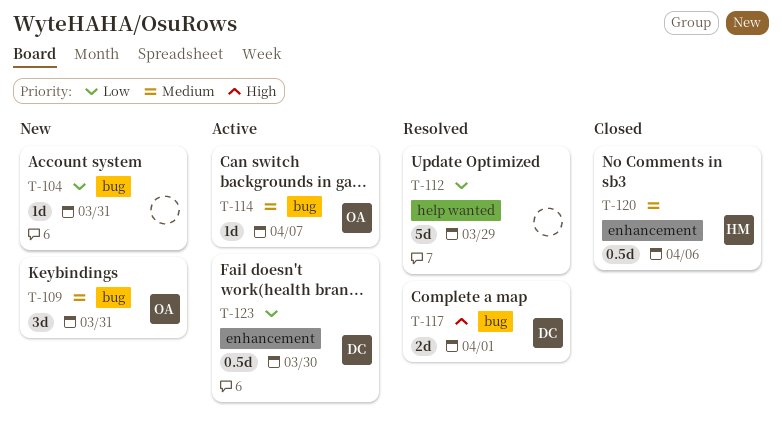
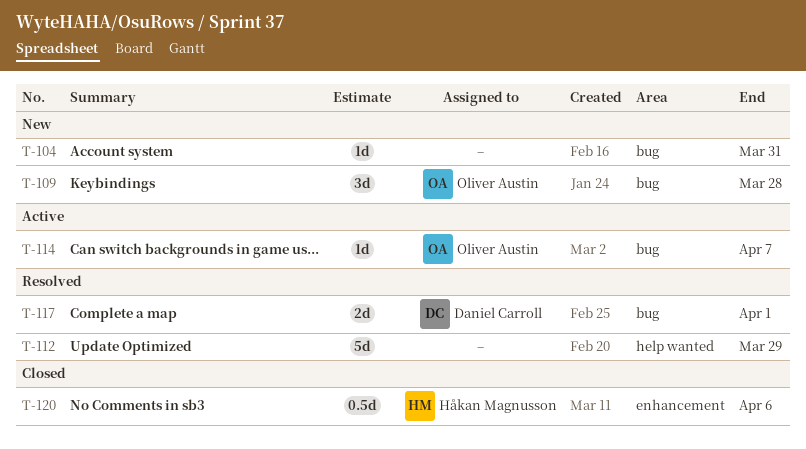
T-109, due: Mar 31 -> Mar 28
T-123: present -> none

